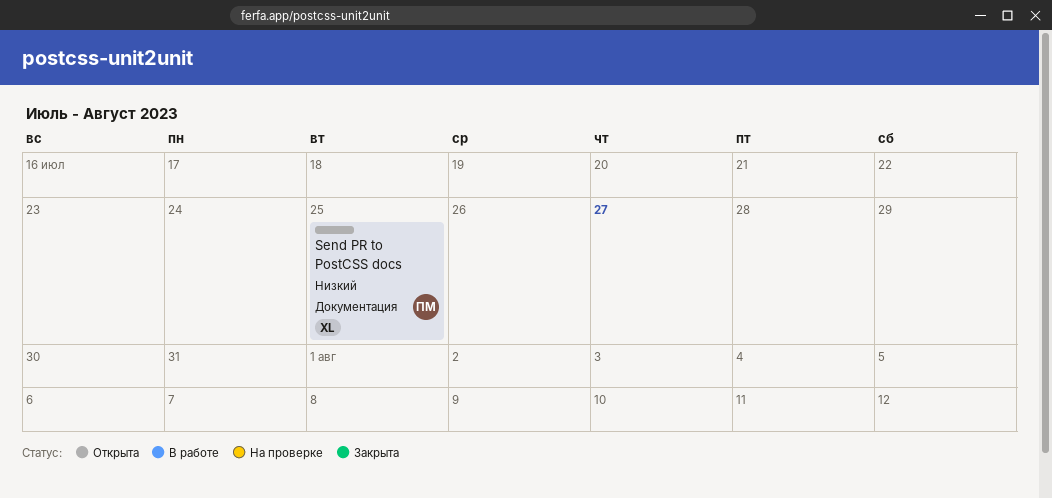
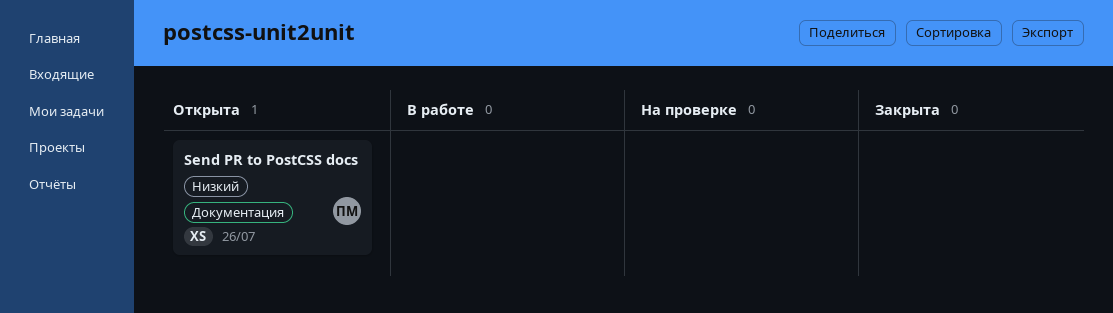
Send PR to PostCSS docs, estimate: XL -> XS
Send PR to PostCSS docs, due: Jul 25 -> Jul 26

